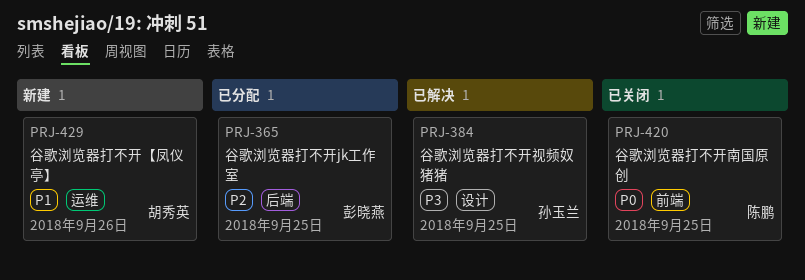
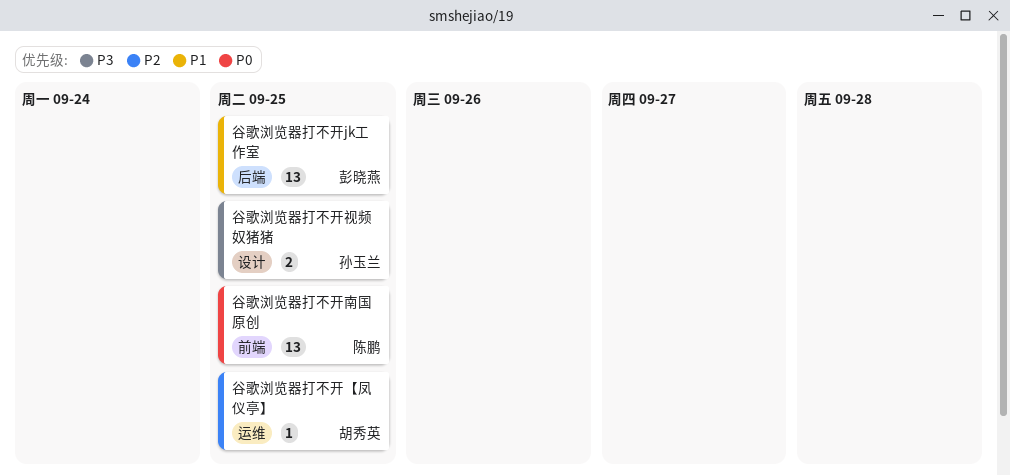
谷歌浏览器打不开jk工作室, priority: P2 -> P1
谷歌浏览器打不开【凤仪亭】, priority: P1 -> P2
谷歌浏览器打不开【凤仪亭】, due: Sep 26 -> Sep 25

